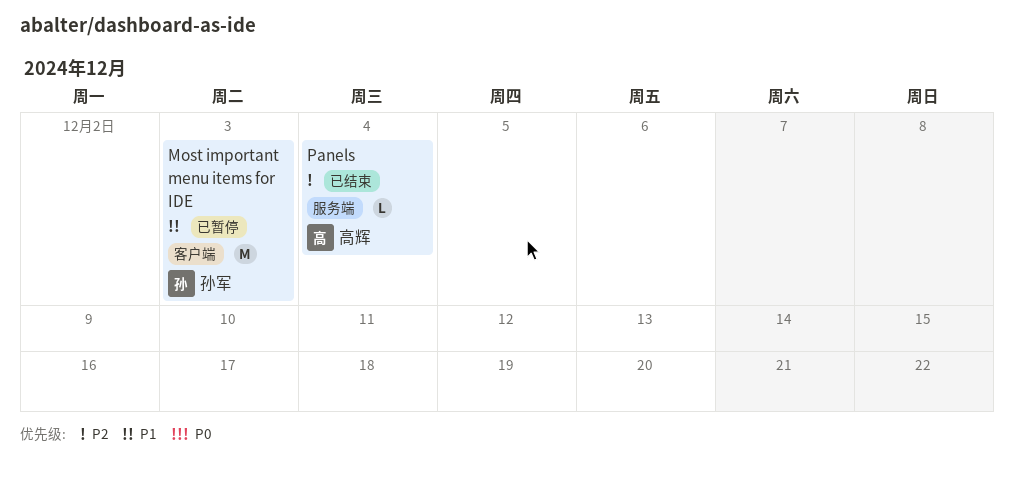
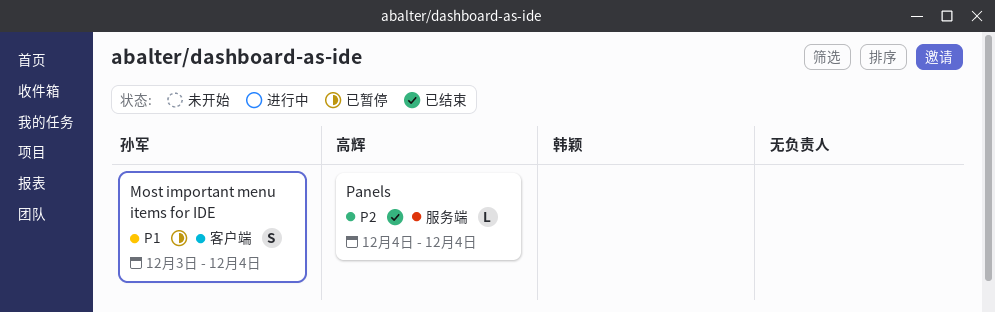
Most important menu items for IDE, estimate: M -> S
Most important menu items for IDE, due: Dec 3 -> Dec 4

